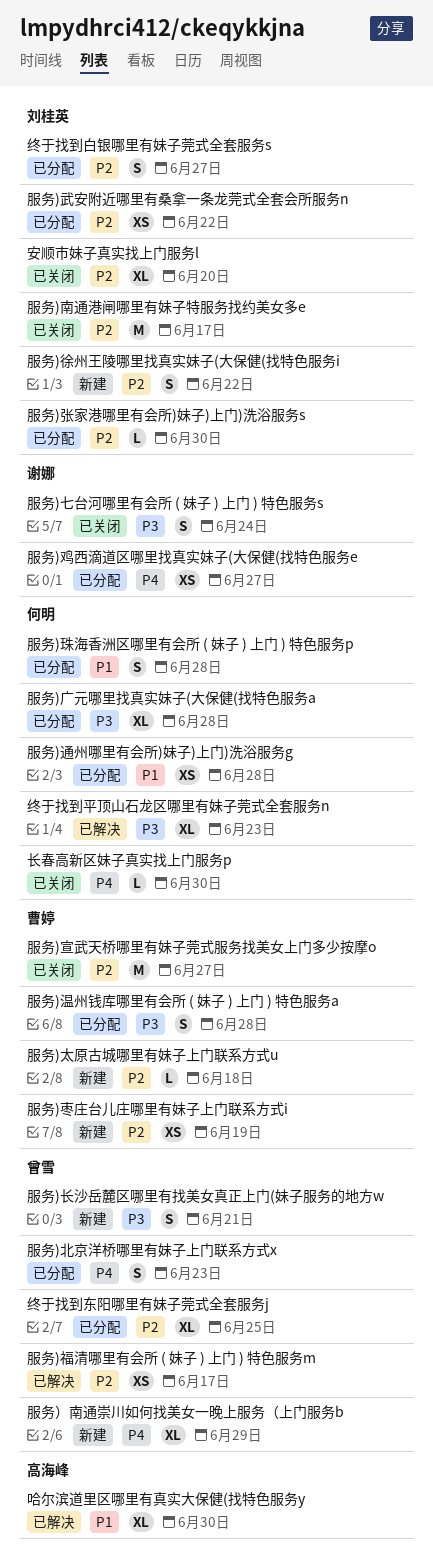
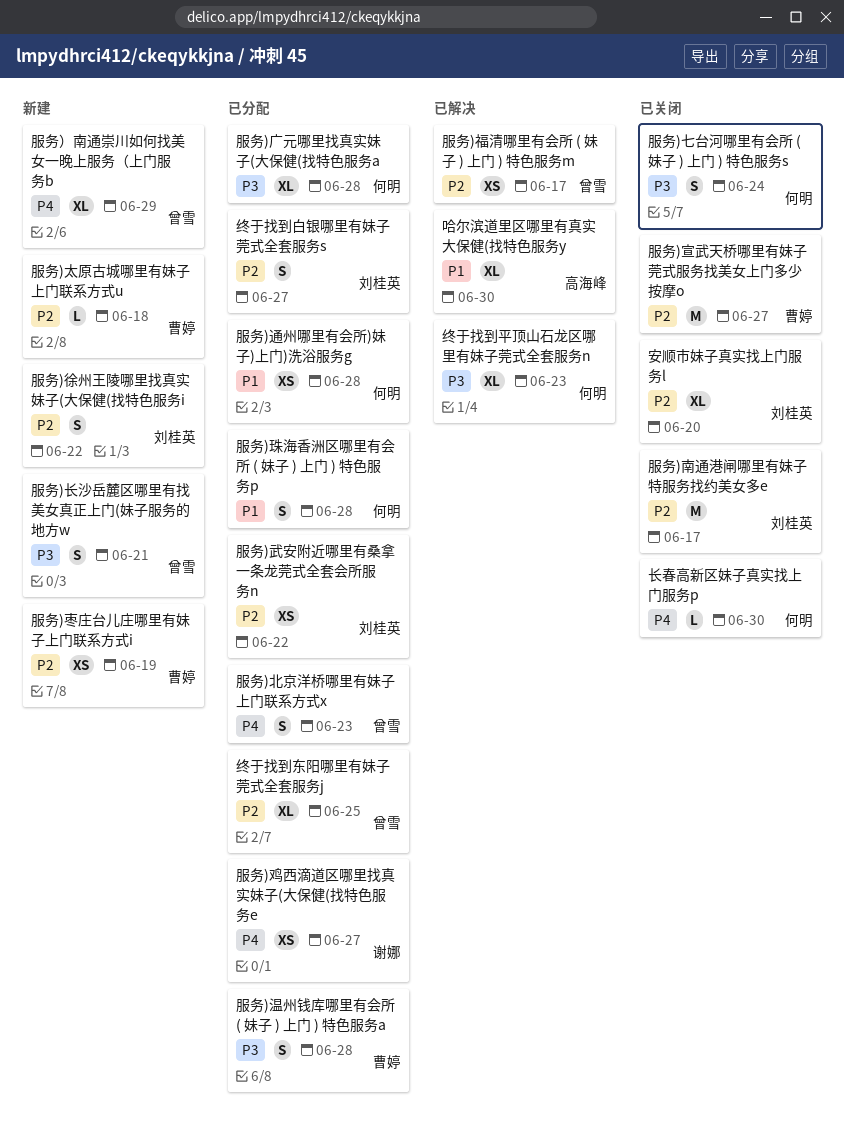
服务)七台河哪里有会所 ( 妹子 ) 上门 ) 特色服务s, owner: 谢娜 -> 何明
服务)张家港哪里有会所)妹子)上门)洗浴服务s: present -> none

